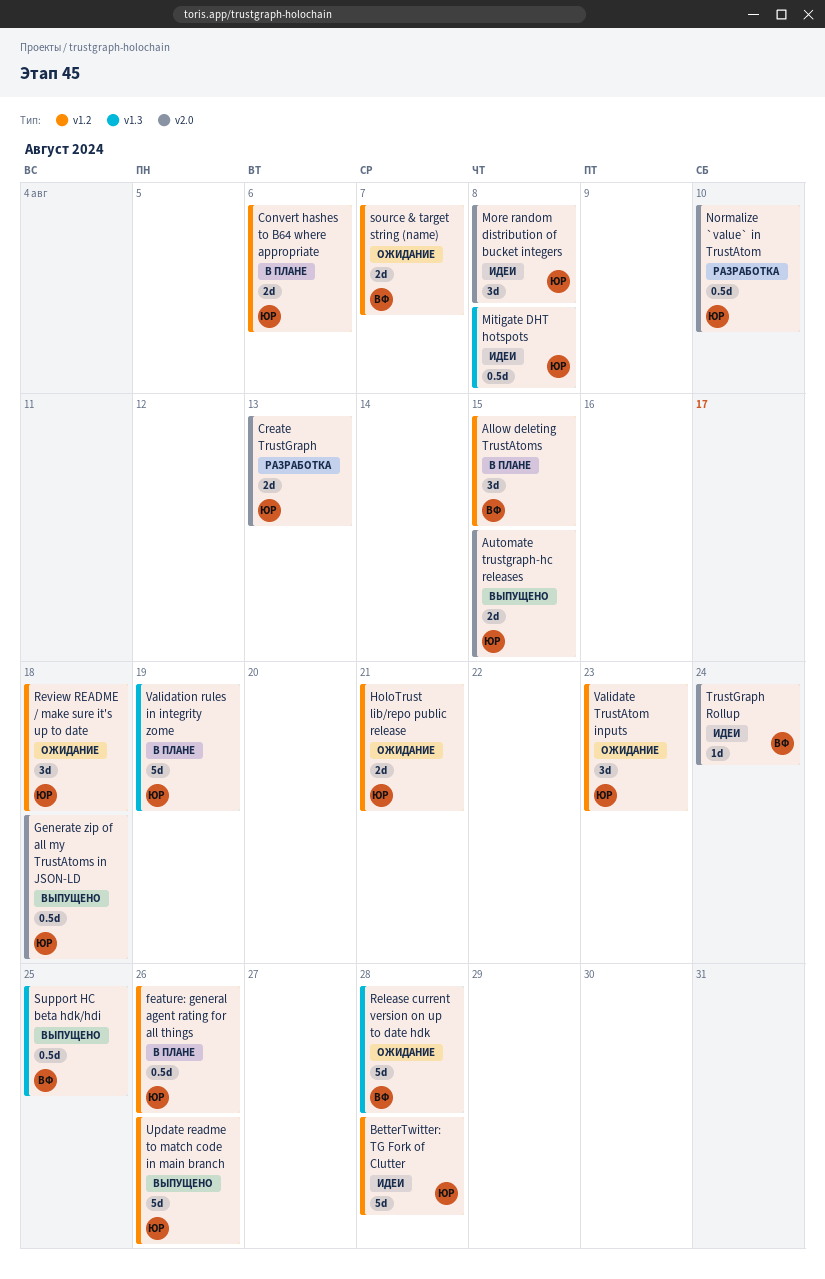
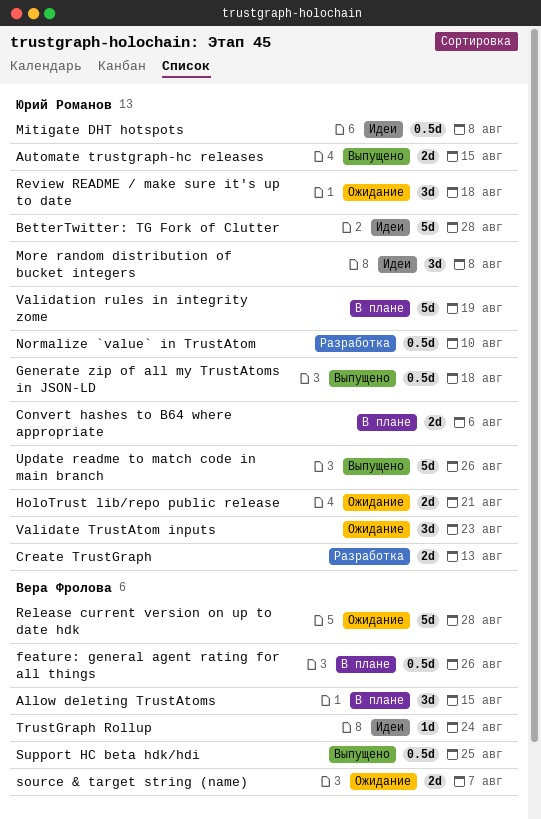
feature: general agent rating for all things, owner: Юрий Романов -> Вера Фролова

